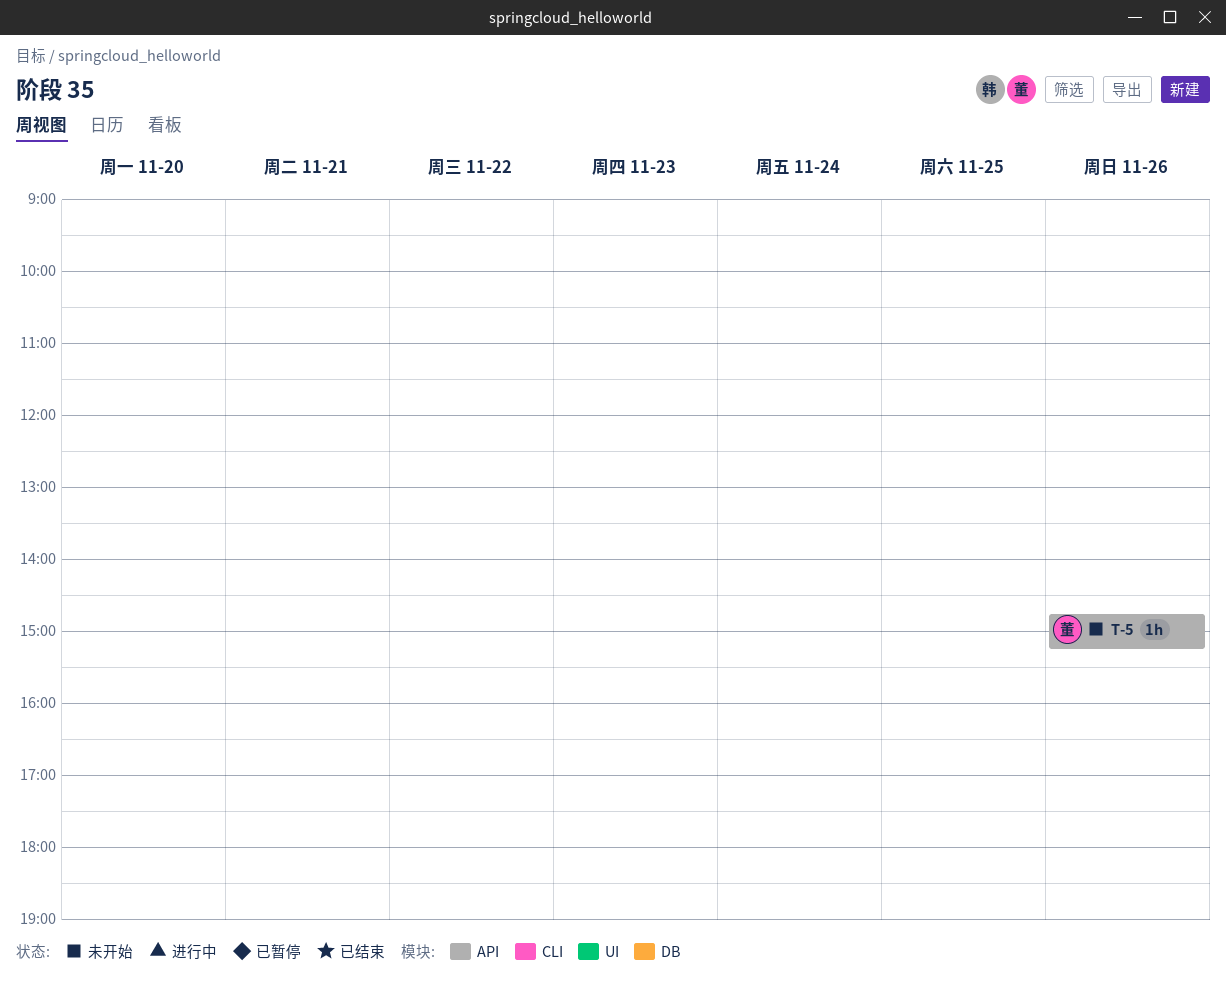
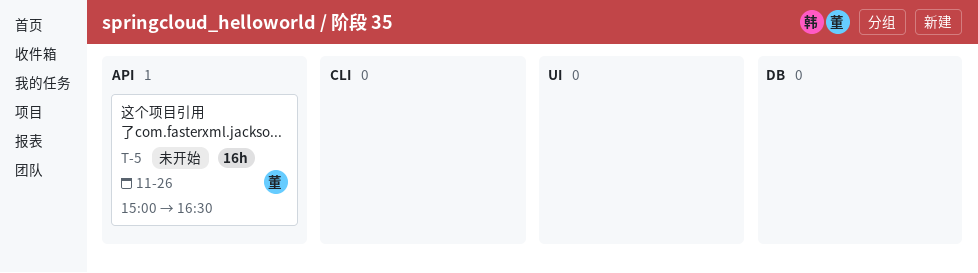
T-5, estimate: 1h -> 16h
T-5, begins: 14:45 -> 15:00
T-5, ends: 15:15 -> 16:30

